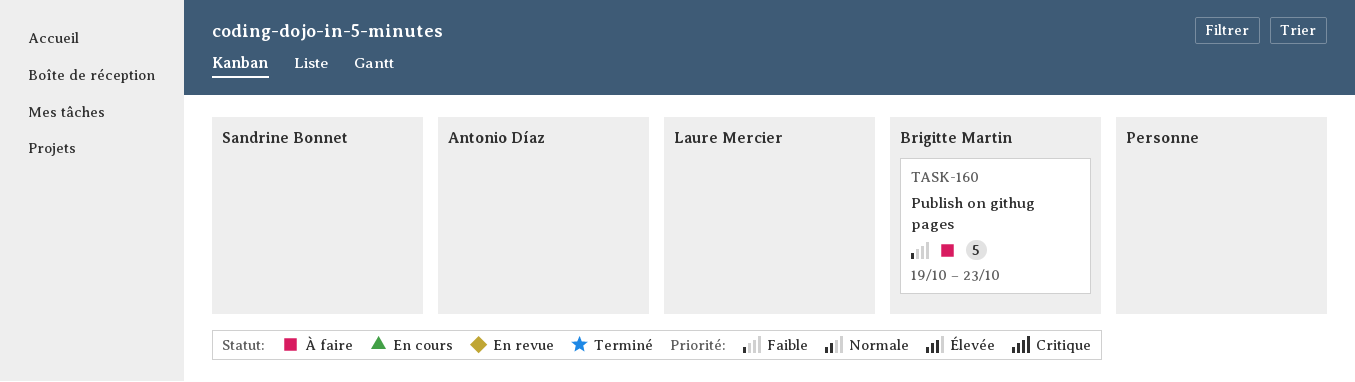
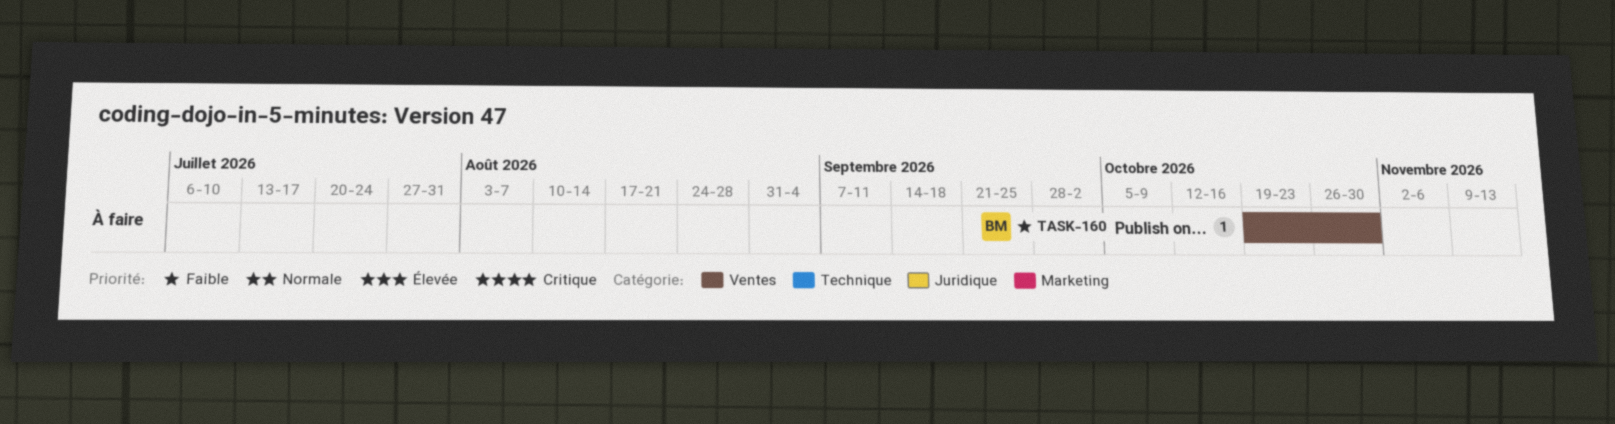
TASK-160, estimate: 5 -> 1
TASK-160, due: Oct 23 -> Oct 30

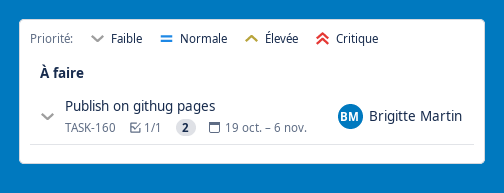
TASK-160, estimate: 1 -> 2
TASK-160, due: Oct 30 -> Nov 6

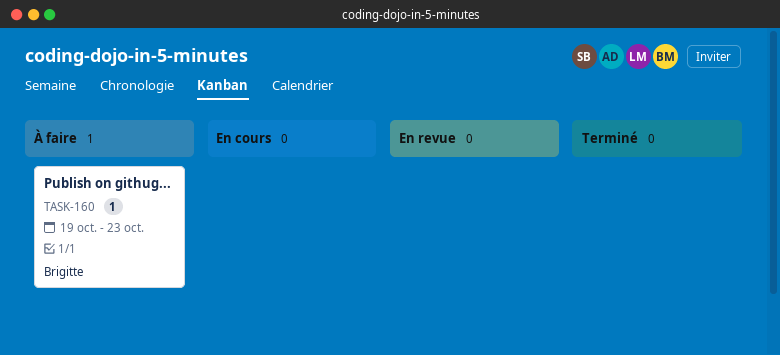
TASK-160, estimate: 2 -> 1
TASK-160, due: Nov 6 -> Oct 23

